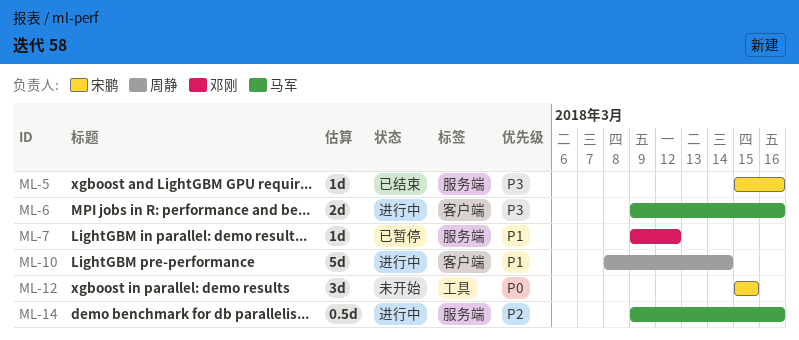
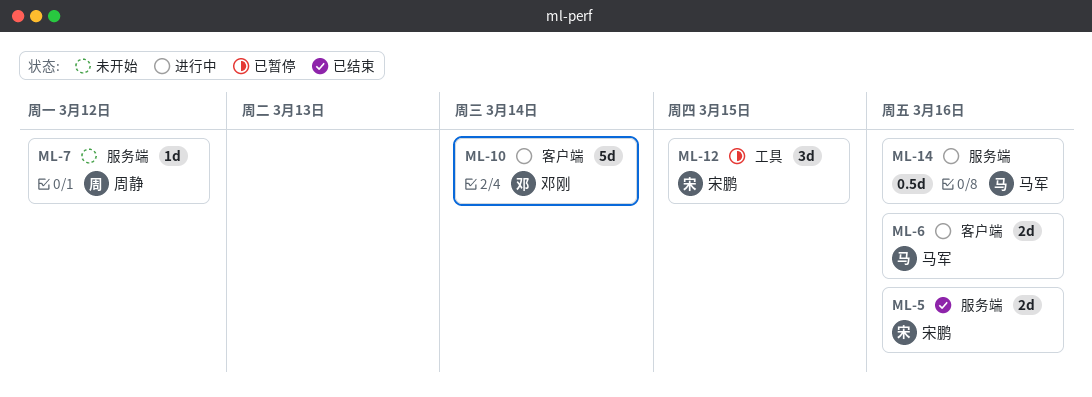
ML-5, estimate: 1d -> 2d
ML-7, status: 已暂停 -> 未开始
ML-7, owner: 邓刚 -> 周静
ML-10, owner: 周静 -> 邓刚
ML-12, status: 未开始 -> 已暂停

